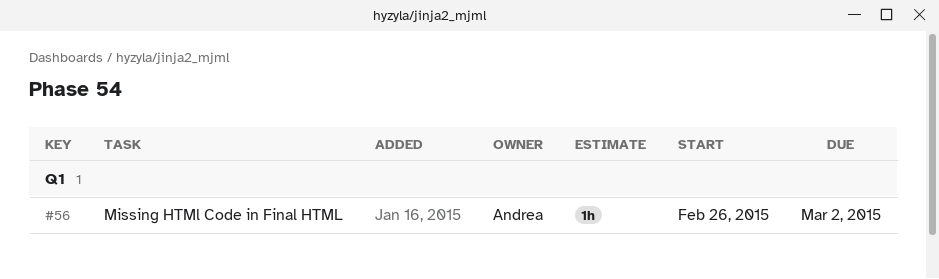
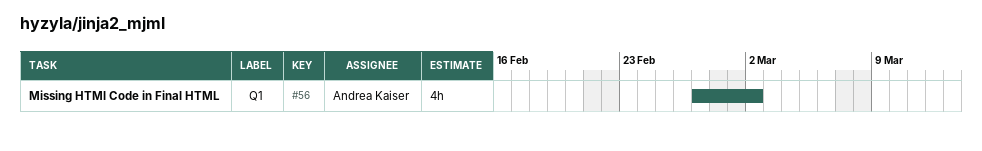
#56, estimate: 1h -> 4h
#56, start: Feb 26 -> Feb 27

